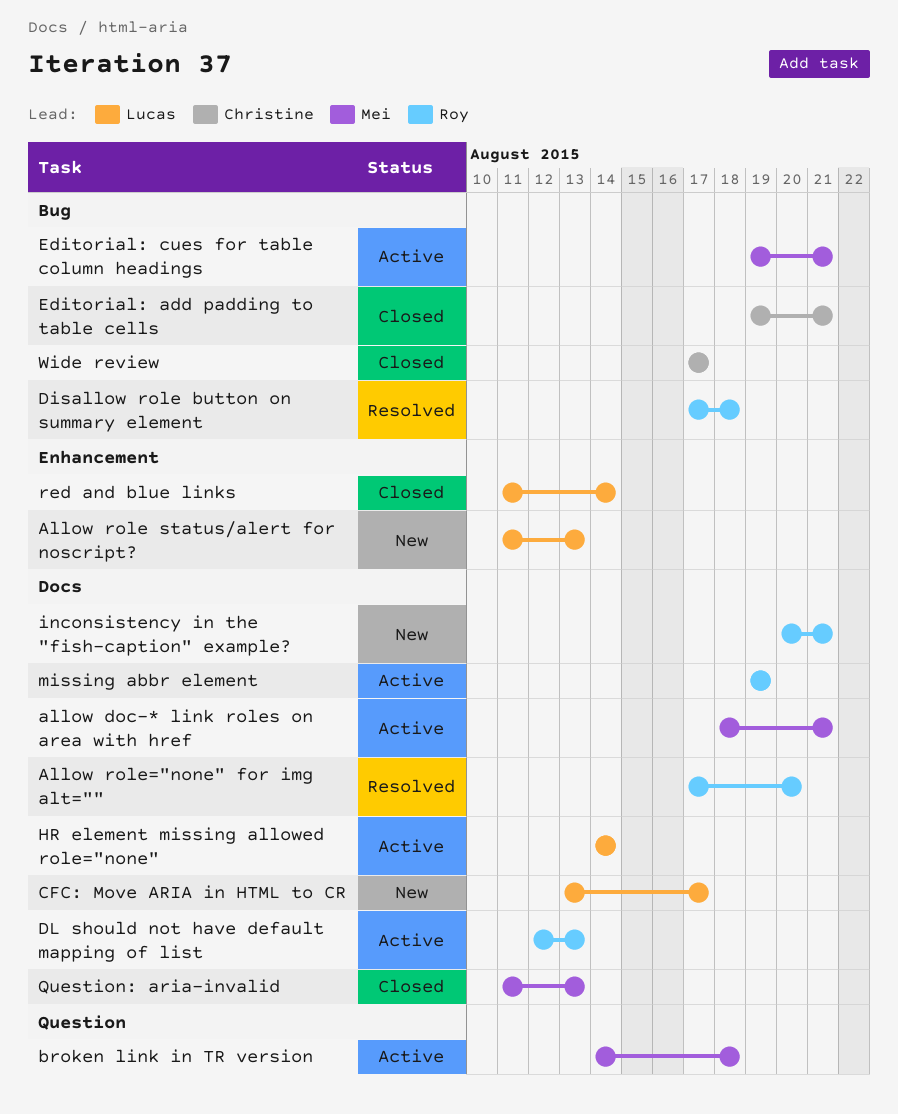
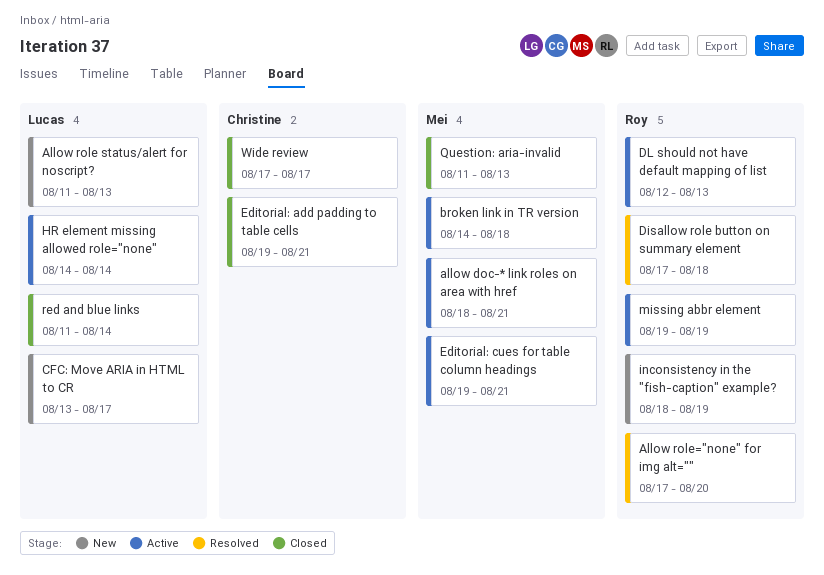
inconsistency in the "fish-caption" example?, start: Aug 20 -> Aug 18
inconsistency in the "fish-caption" example?, due: Aug 21 -> Aug 19

